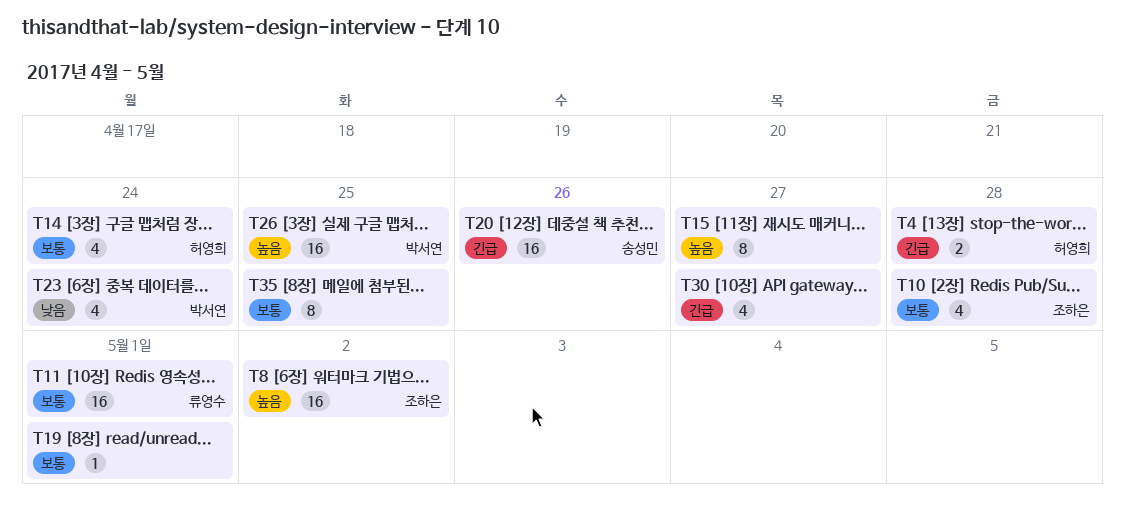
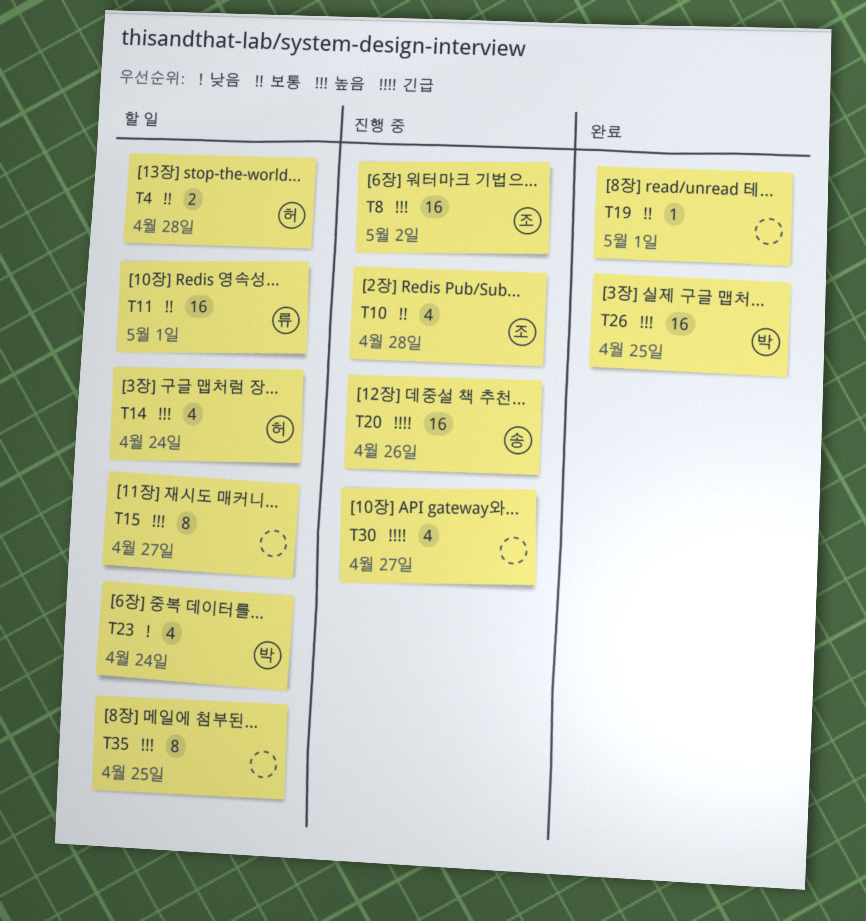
T4, priority: 긴급 -> 보통
T14, priority: 보통 -> 높음
T35, priority: 보통 -> 높음

